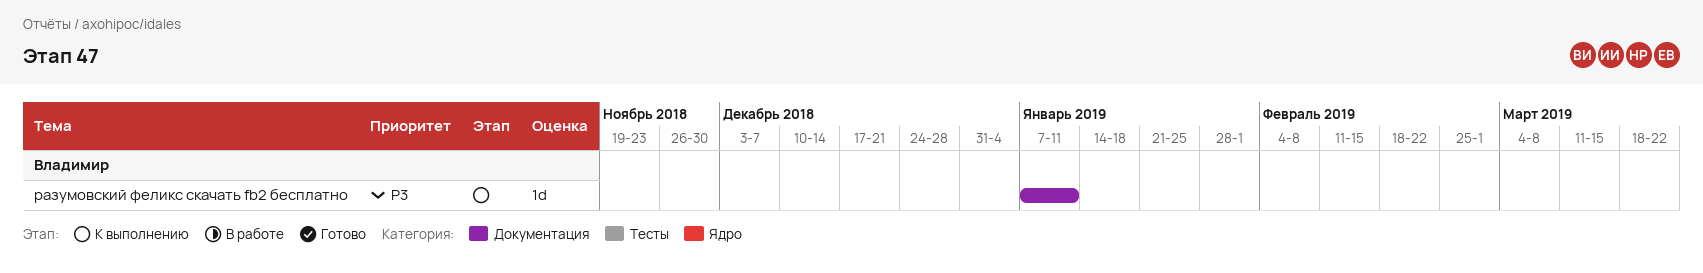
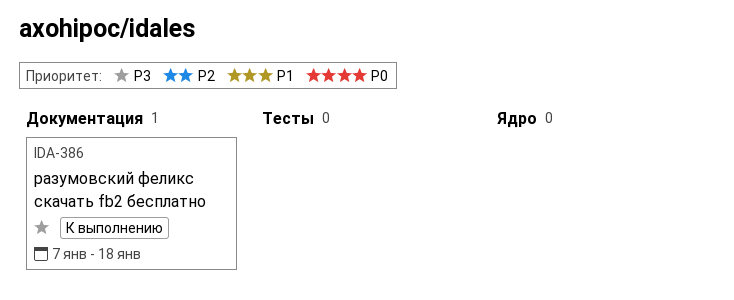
разумовский феликс скачать fb2 бесплатно, due: Jan 11 -> Jan 18

